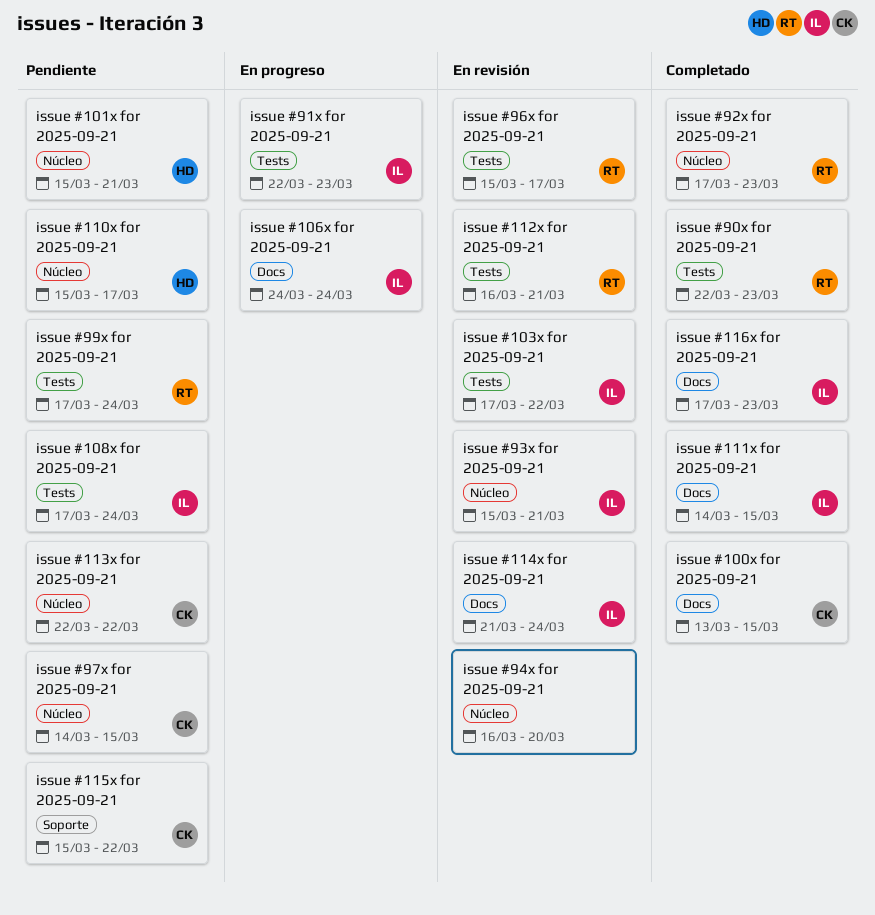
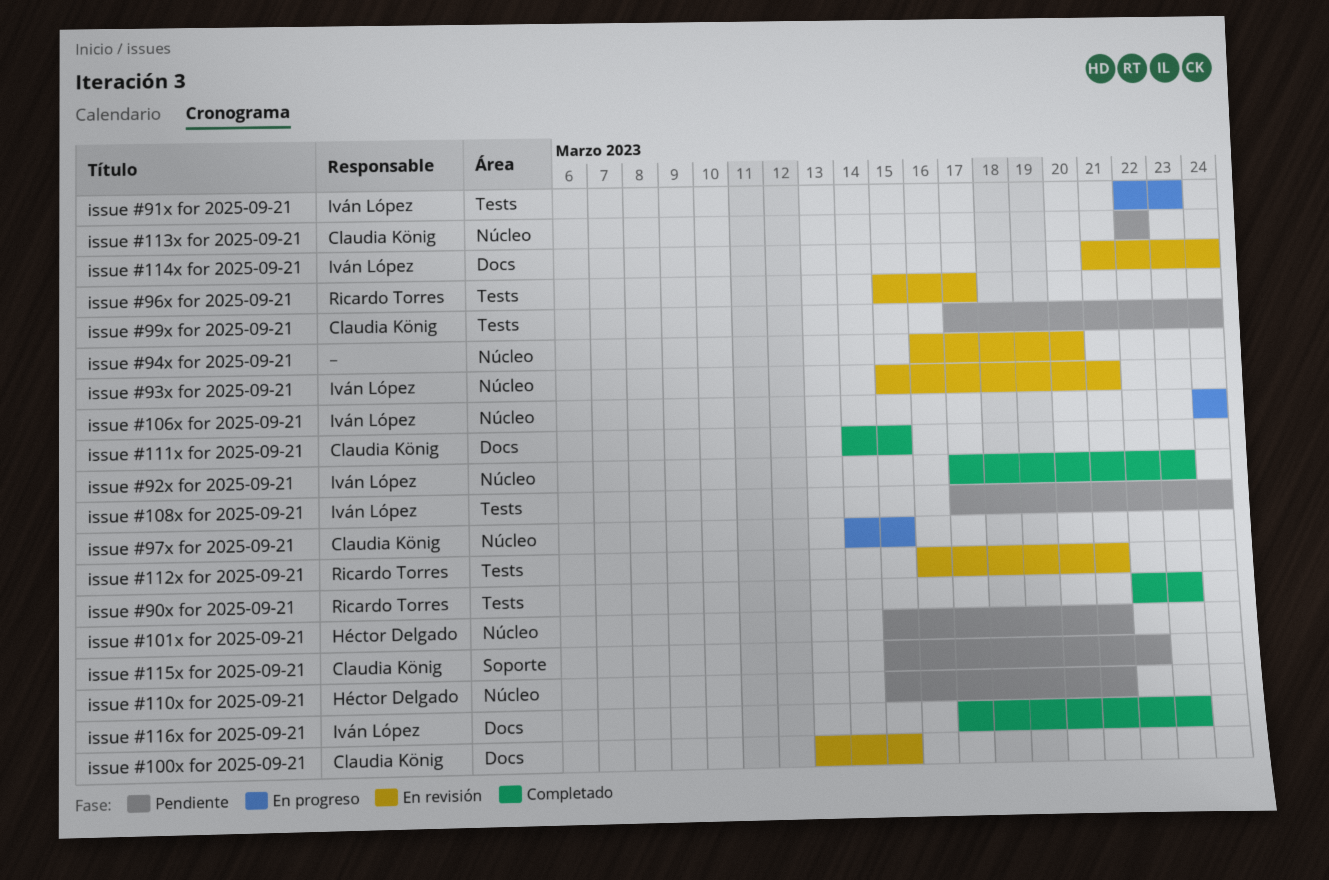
issue #100x for 2025-09-21, status: Completado -> En revisión
issue #103x for 2025-09-21: present -> none
issue #106x for 2025-09-21, label: Docs -> Núcleo
issue #110x for 2025-09-21, due: Mar 17 -> Mar 21
issue #111x for 2025-09-21, owner: Iván López -> Claudia König
issue #92x for 2025-09-21, owner: Ricardo Torres -> Iván López
issue #97x for 2025-09-21, status: Pendiente -> En progreso
issue #99x for 2025-09-21, owner: Ricardo Torres -> Claudia König

